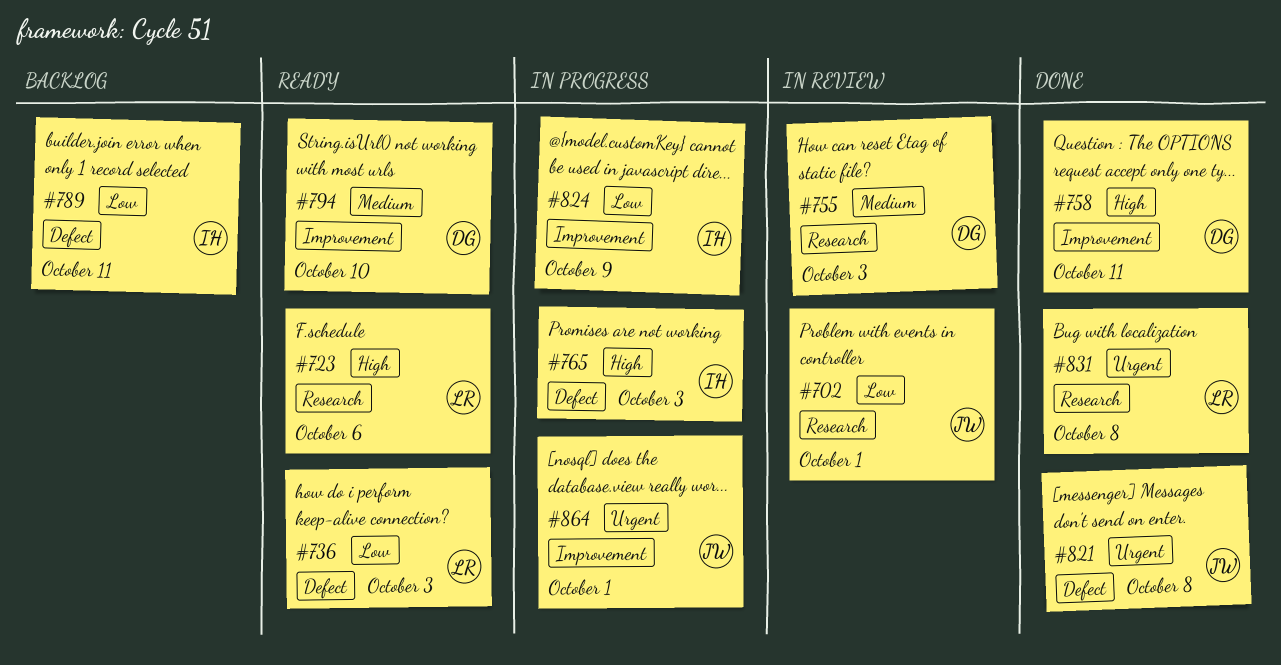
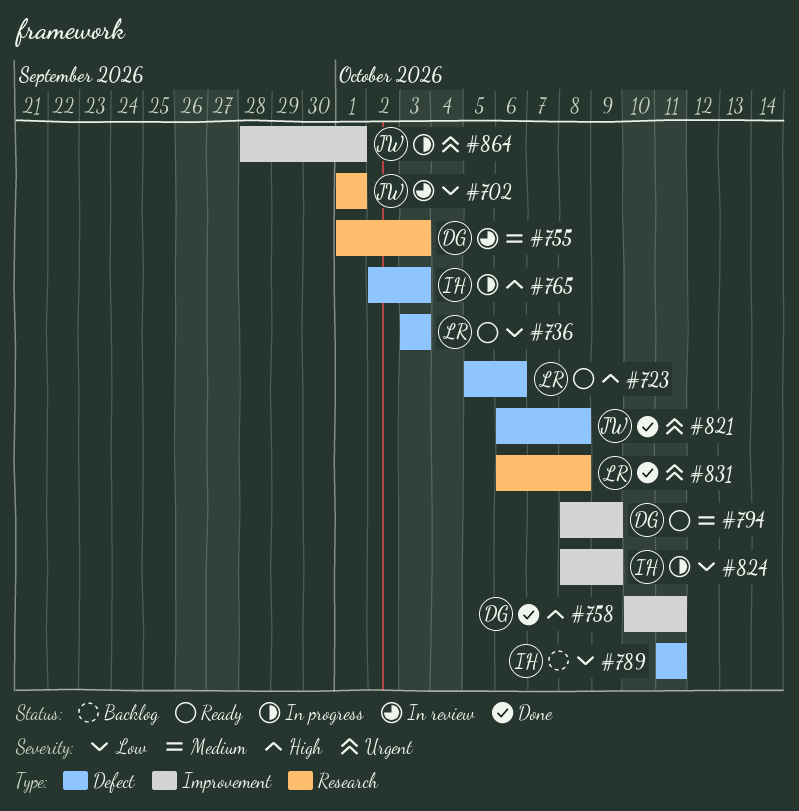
#723, label: Research -> Defect
#794, due: Oct 10 -> Oct 9

